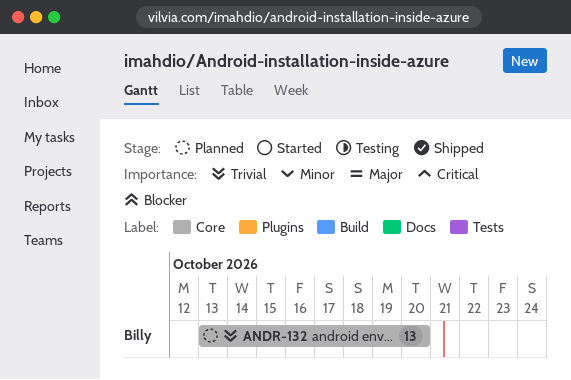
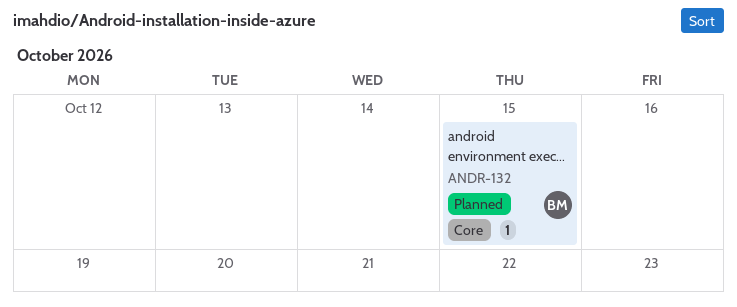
ANDR-132, estimate: 13 -> 1
ANDR-132, due: Oct 20 -> Oct 15

